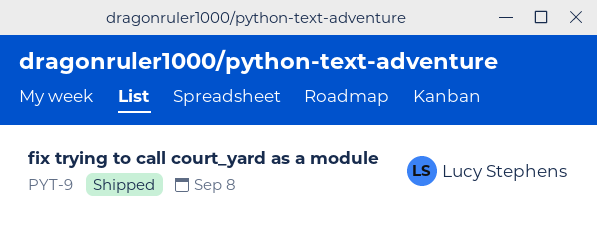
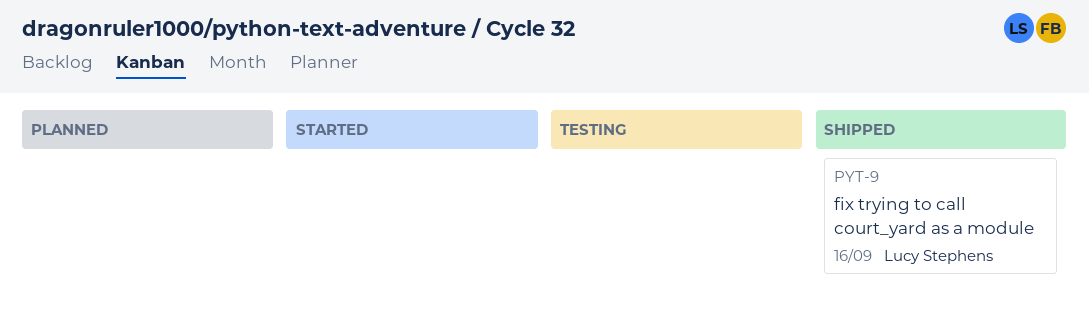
PYT-9, due: Sep 8 -> Sep 16

